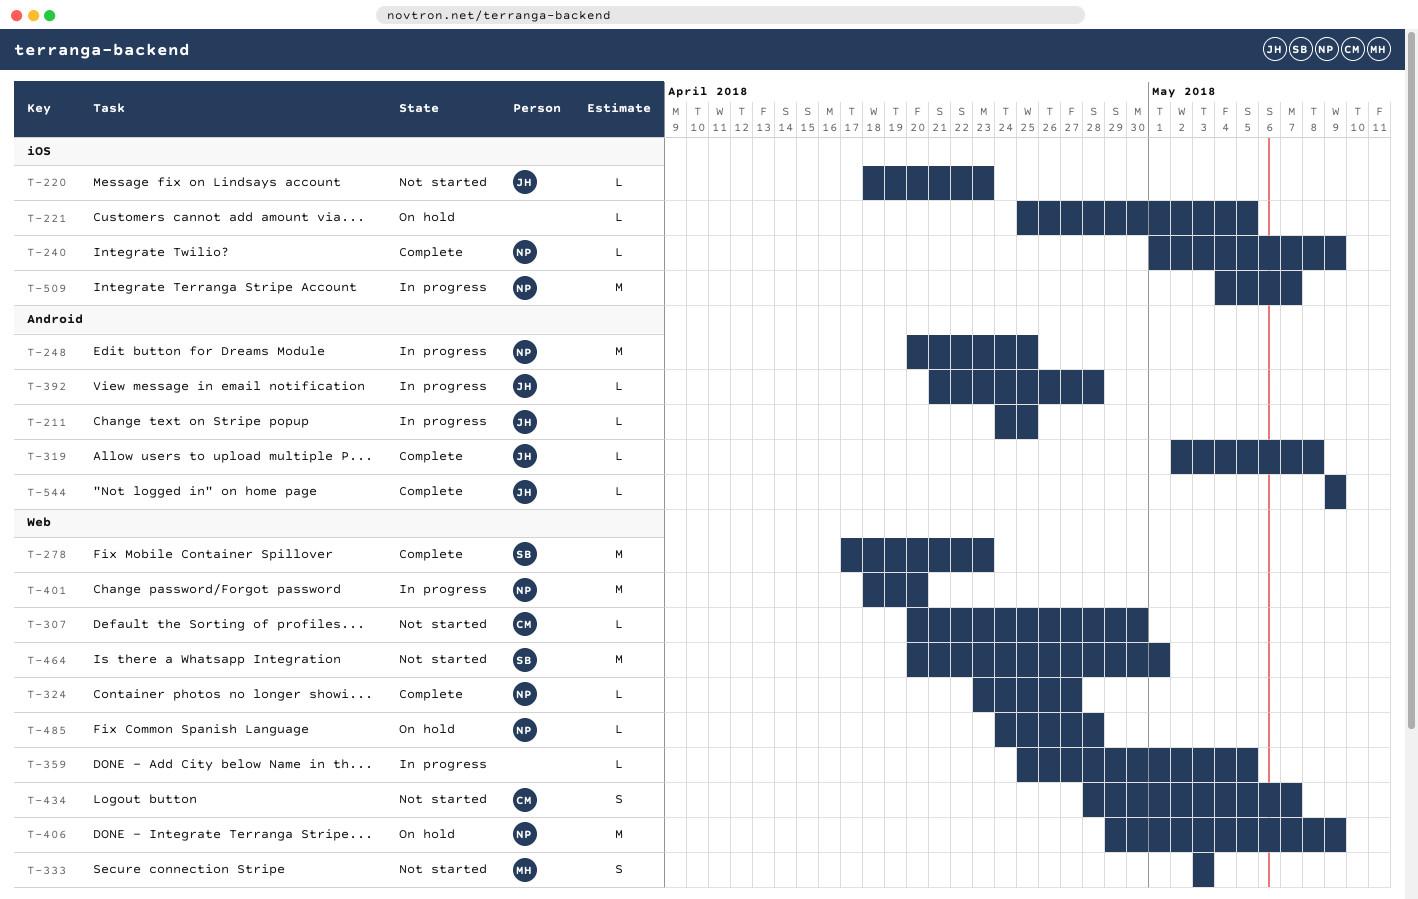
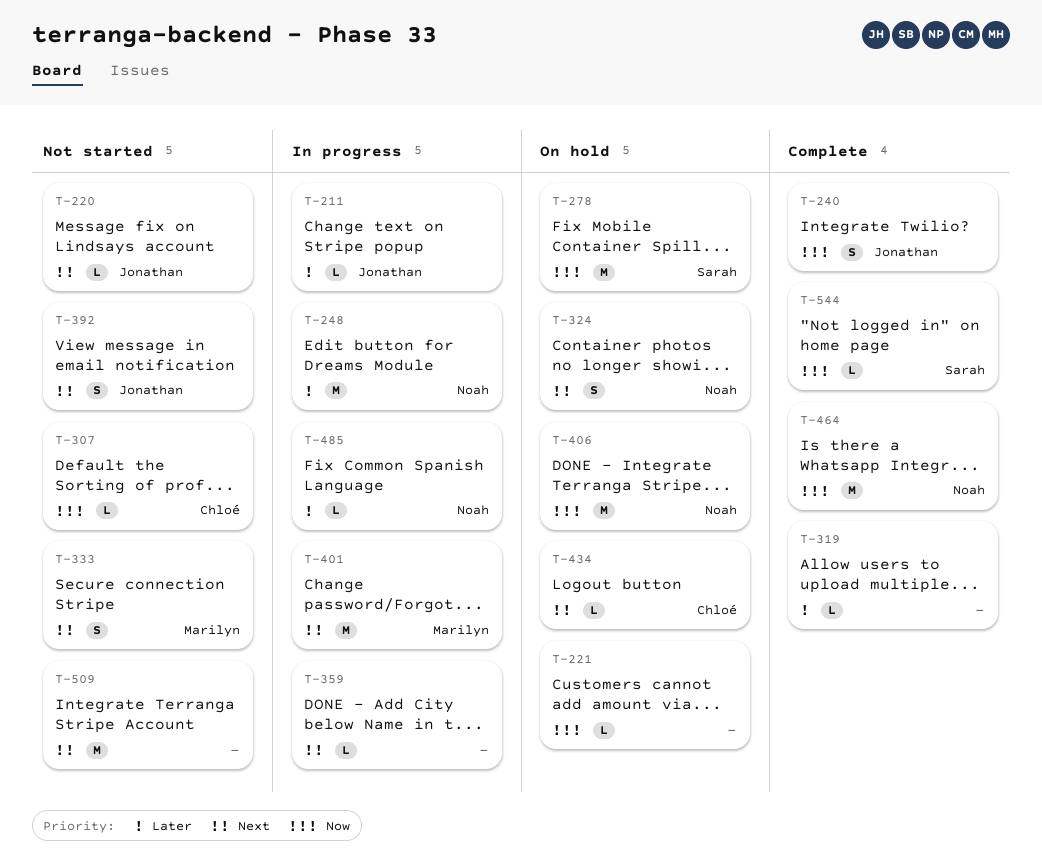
T-240, owner: Noah -> Jonathan
T-240, estimate: L -> S
T-278, status: Complete -> On hold
T-319, owner: Jonathan -> none
T-324, status: Complete -> On hold
T-324, estimate: L -> S
T-392, status: In progress -> Not started
T-392, estimate: L -> S
T-401, owner: Noah -> Marilyn
T-434, status: Not started -> On hold
T-434, estimate: S -> L
T-464, status: Not started -> Complete
T-464, owner: Sarah -> Noah
T-485, status: On hold -> In progress
T-509, status: In progress -> Not started
T-509, owner: Noah -> none
T-544, owner: Jonathan -> Sarah

